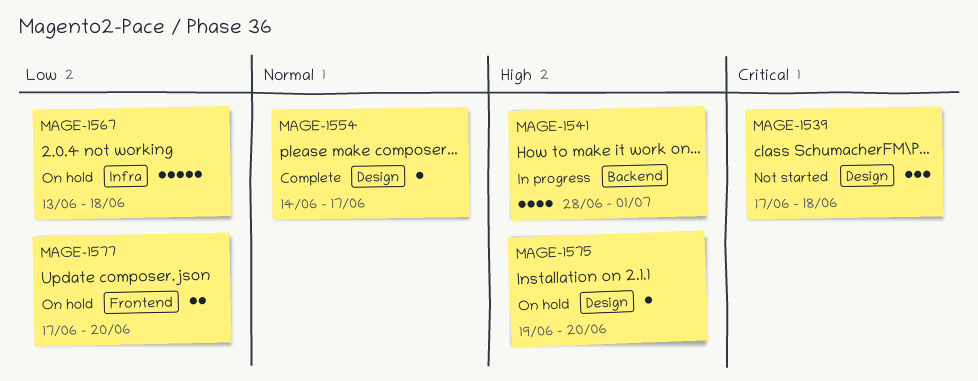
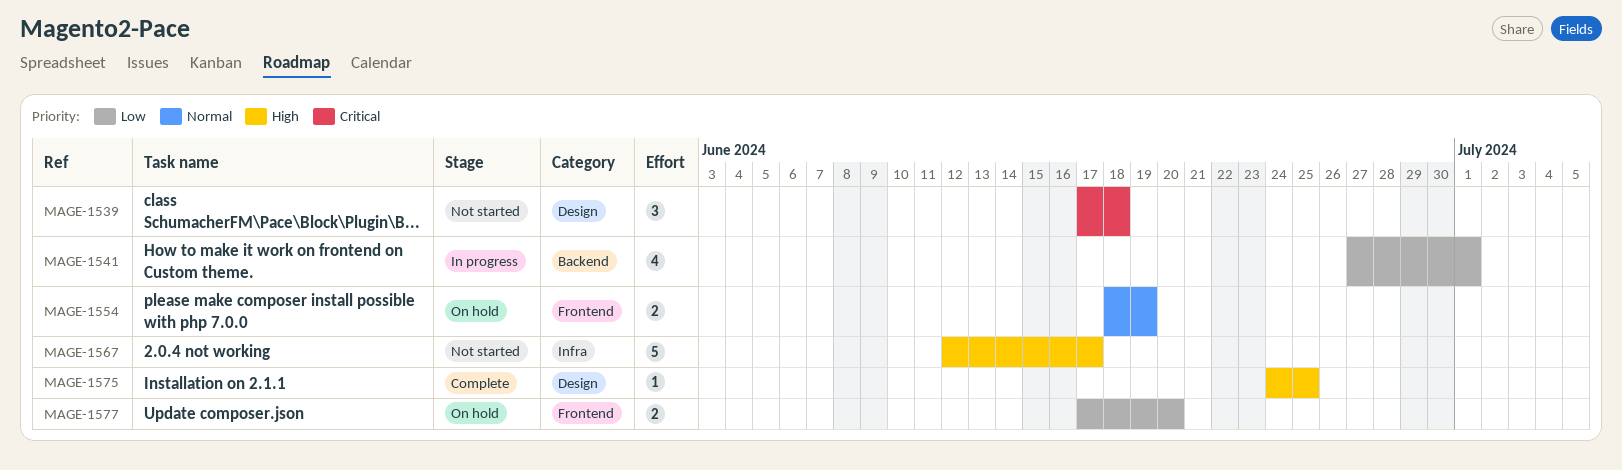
MAGE-1541, priority: High -> Low
MAGE-1541, start: Jun 28 -> Jun 27
MAGE-1554, status: Complete -> On hold
MAGE-1554, label: Design -> Frontend
MAGE-1554, estimate: 1 -> 2
MAGE-1554, start: Jun 14 -> Jun 18
MAGE-1554, due: Jun 17 -> Jun 19
MAGE-1567, status: On hold -> Not started
MAGE-1567, priority: Low -> High
MAGE-1567, start: Jun 13 -> Jun 12
MAGE-1567, due: Jun 18 -> Jun 17
MAGE-1575, status: On hold -> Complete
MAGE-1575, start: Jun 19 -> Jun 24
MAGE-1575, due: Jun 20 -> Jun 25

